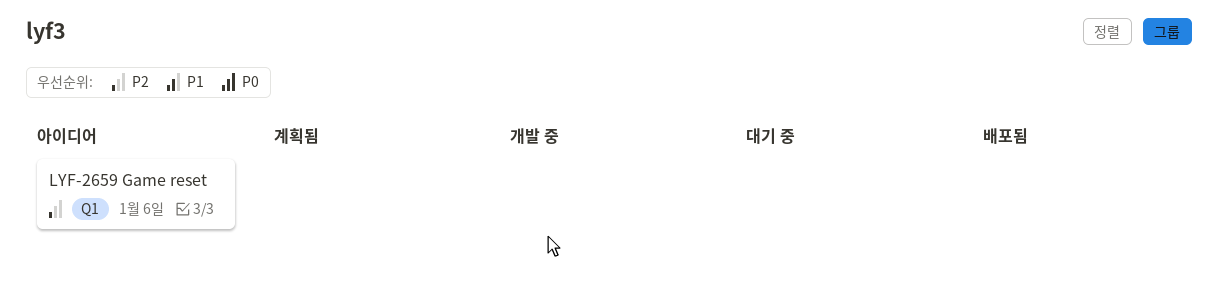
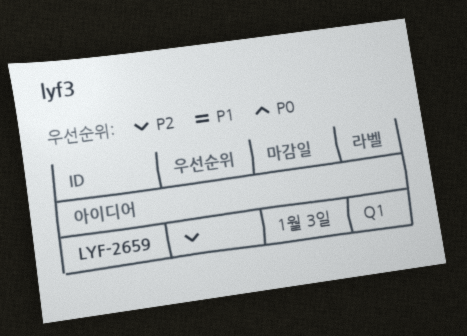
LYF-2659, due: Jan 6 -> Jan 3

